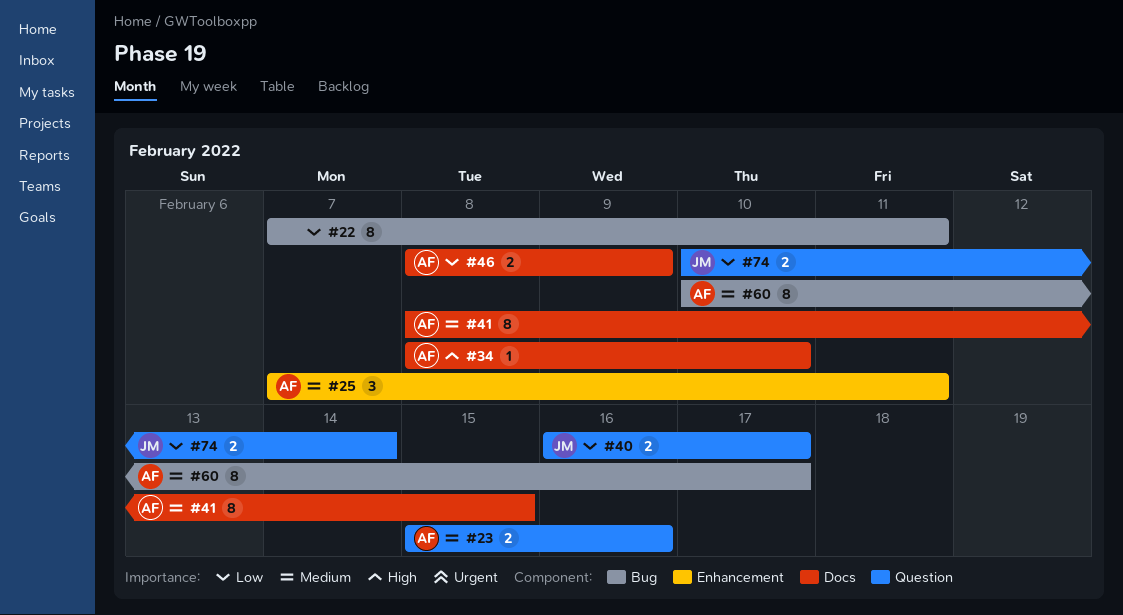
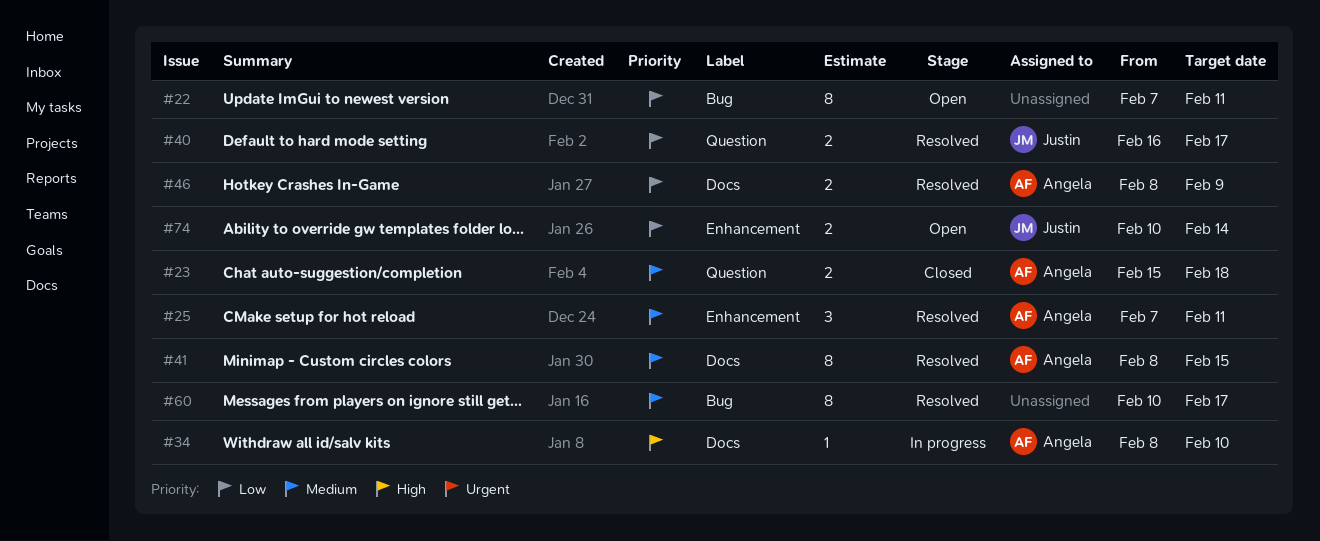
#23, due: Feb 16 -> Feb 18
#60, owner: Angela -> none
#74, label: Question -> Enhancement

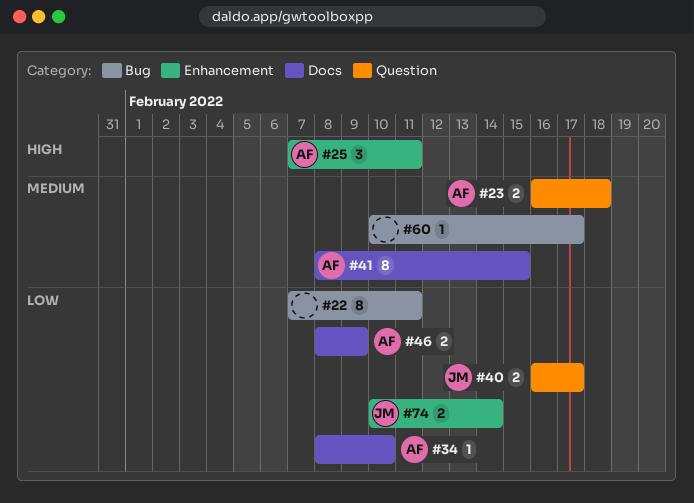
#23, start: Feb 15 -> Feb 16
#25, priority: Medium -> High
#34, priority: High -> Low
#60, estimate: 8 -> 1

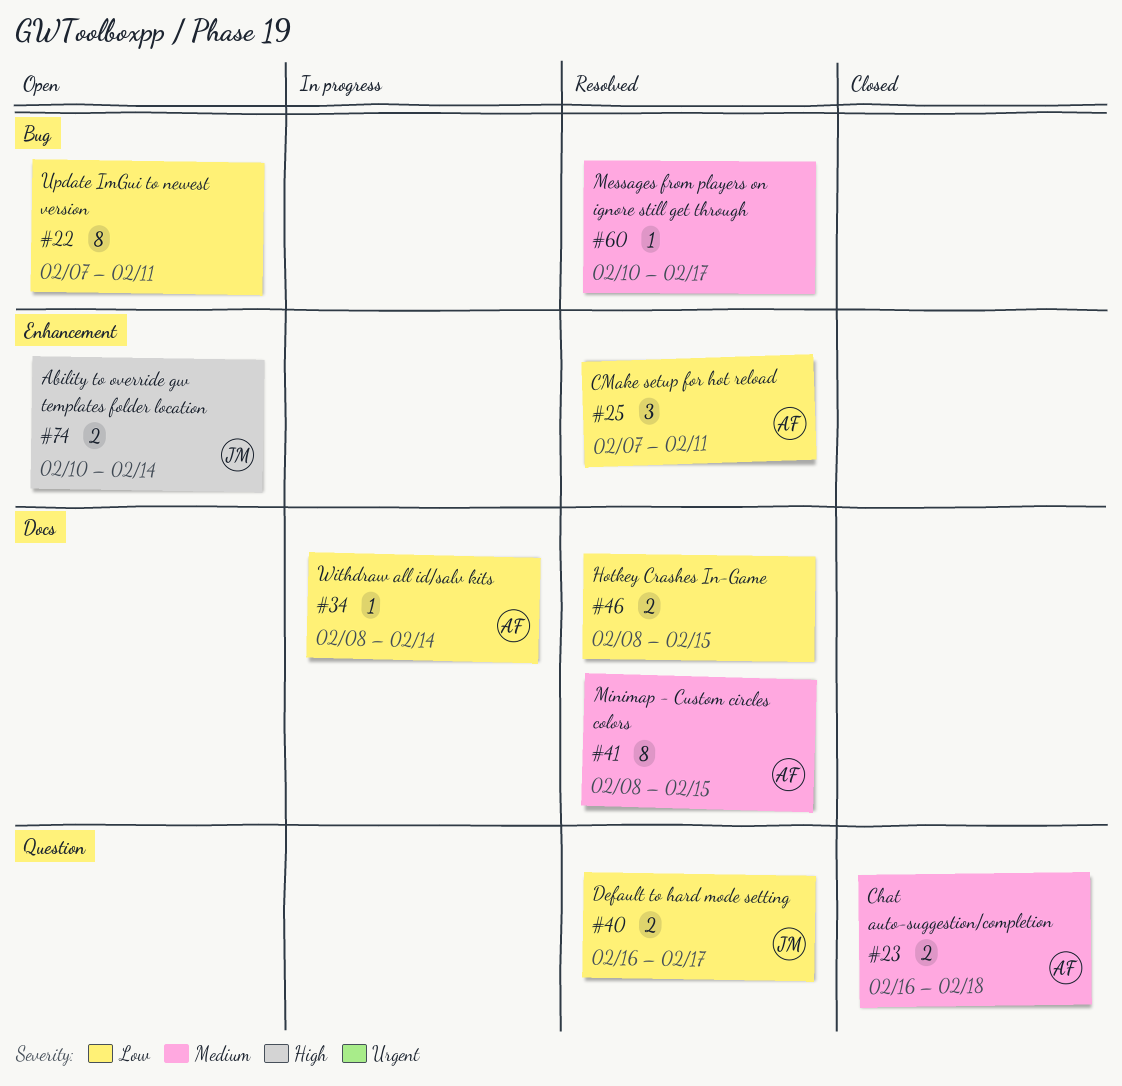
#25, priority: High -> Low
#34, due: Feb 10 -> Feb 14
#46, owner: AF -> none
#46, due: Feb 9 -> Feb 15
#74, priority: Low -> High

